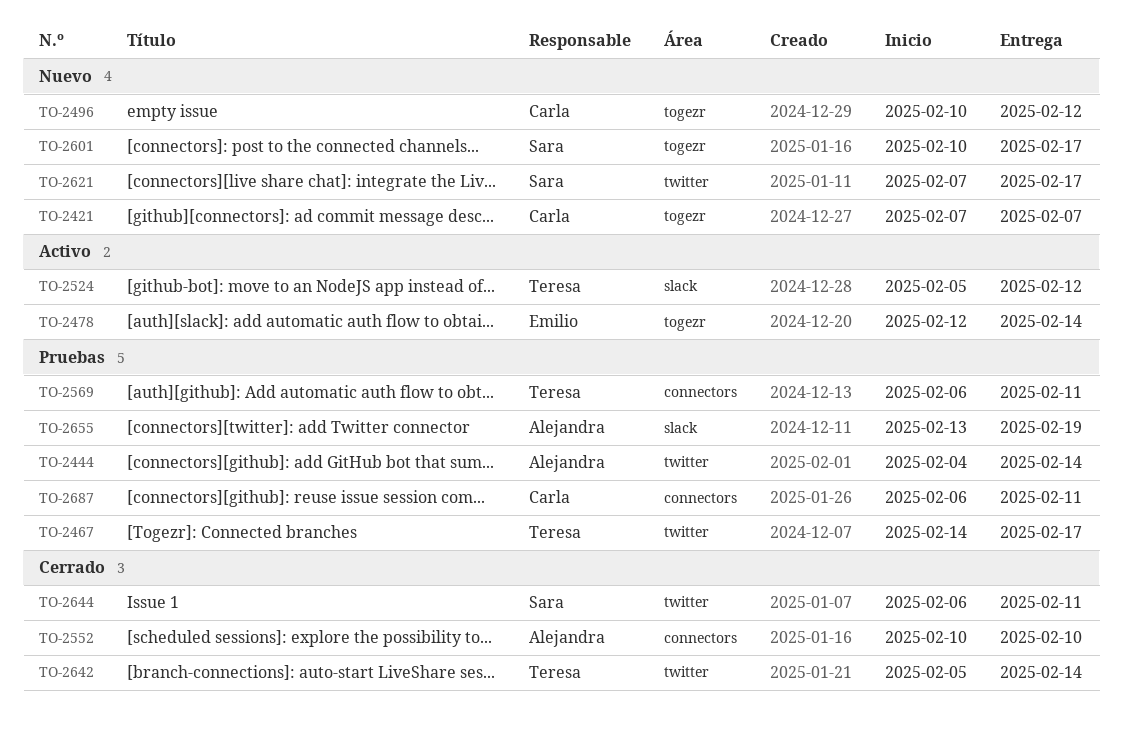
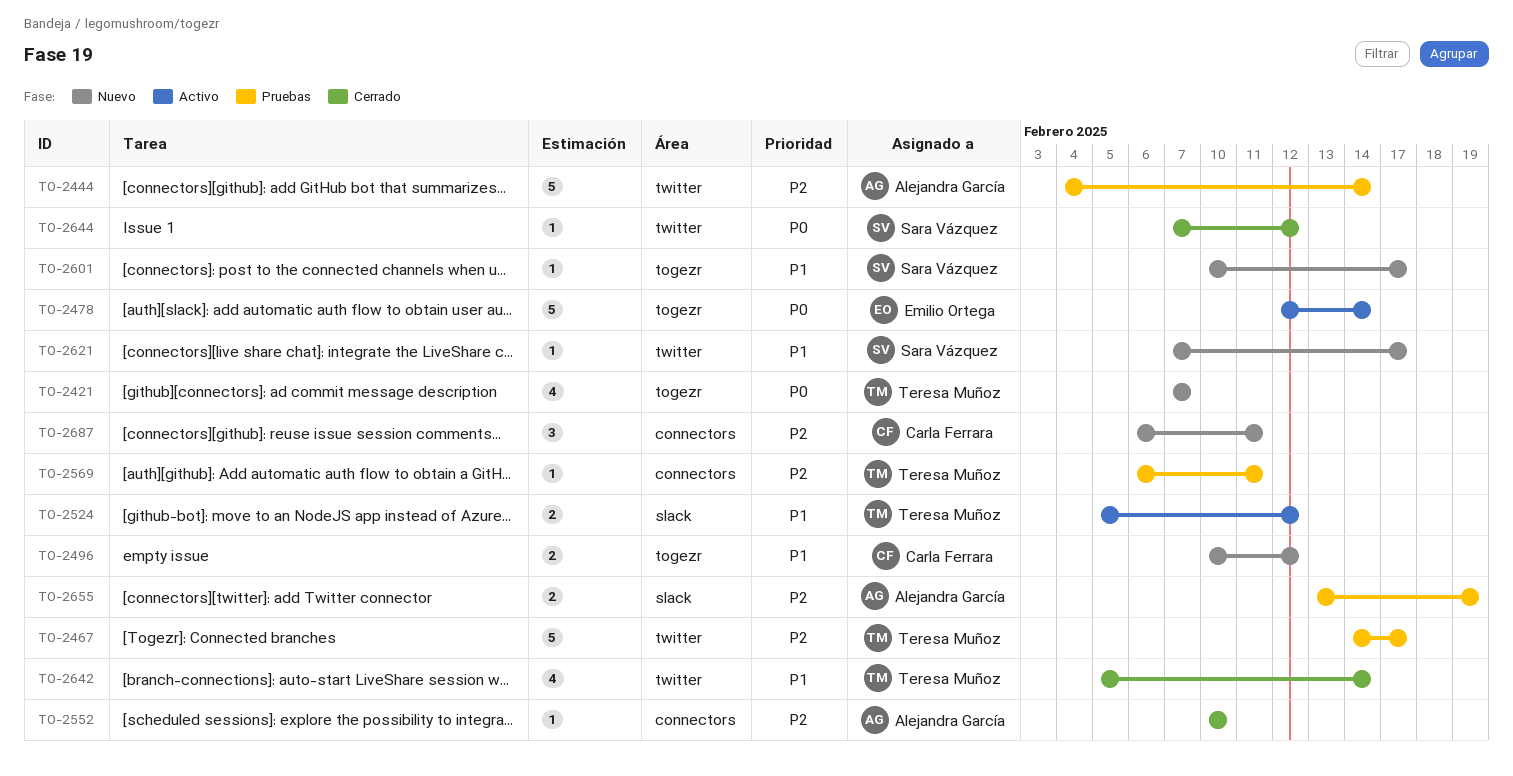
TO-2421, owner: Carla Ferrara -> Teresa Muñoz
TO-2644, start: Feb 6 -> Feb 7
TO-2644, due: Feb 11 -> Feb 12
TO-2687, status: Pruebas -> Nuevo

